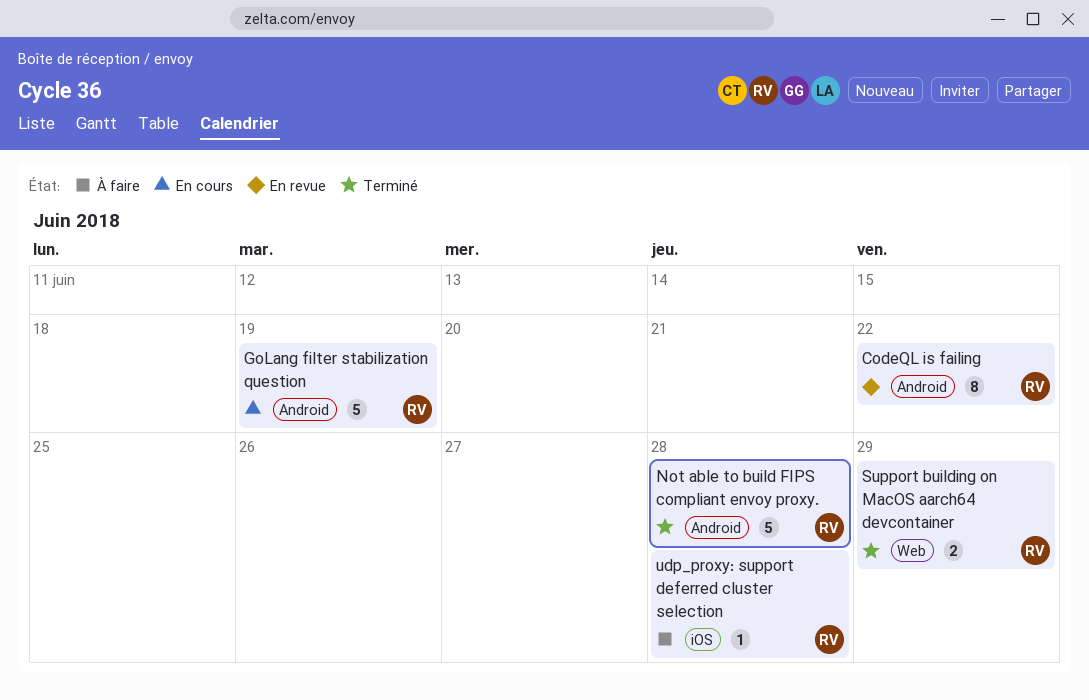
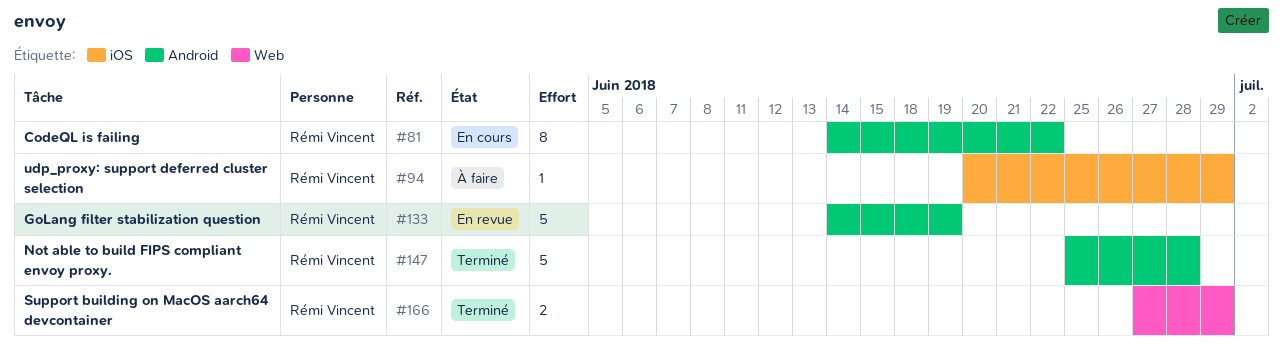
CodeQL is failing, status: En revue -> En cours
GoLang filter stabilization question, status: En cours -> En revue
udp_proxy: support deferred cluster selection, due: Jun 28 -> Jun 29

